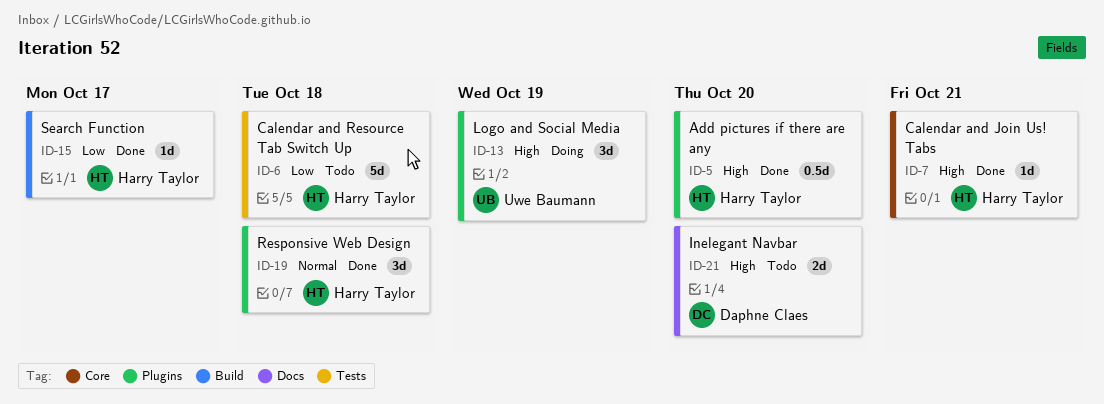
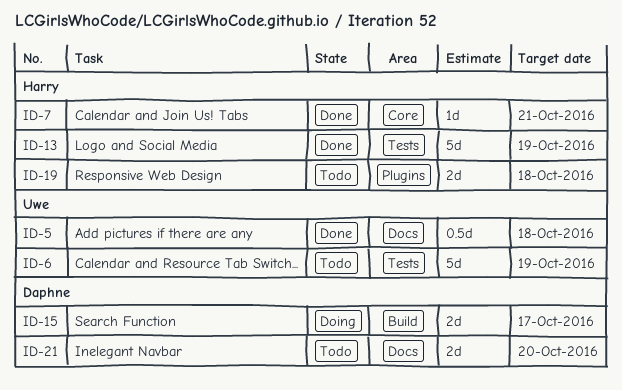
ID-5, owner: Harry Taylor -> Uwe Baumann
ID-5, label: Plugins -> Docs
ID-5, due: Oct 20 -> Oct 18
ID-6, owner: Harry Taylor -> Uwe Baumann
ID-6, due: Oct 18 -> Oct 19
ID-13, status: Doing -> Done
ID-13, owner: Uwe Baumann -> Harry Taylor
ID-13, label: Plugins -> Tests
ID-13, estimate: 3d -> 5d
ID-15, status: Done -> Doing
ID-15, owner: Harry Taylor -> Daphne Claes
ID-15, estimate: 1d -> 2d
ID-19, status: Done -> Todo
ID-19, estimate: 3d -> 2d

